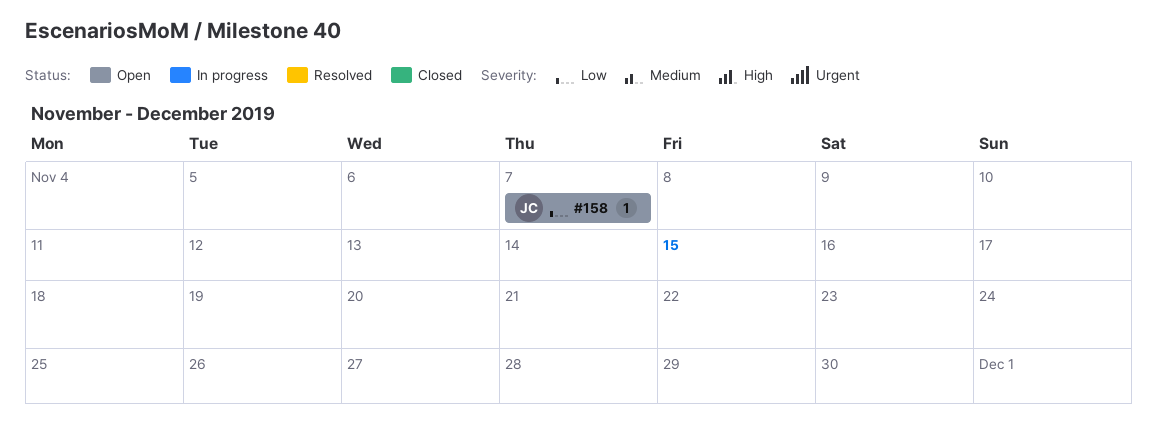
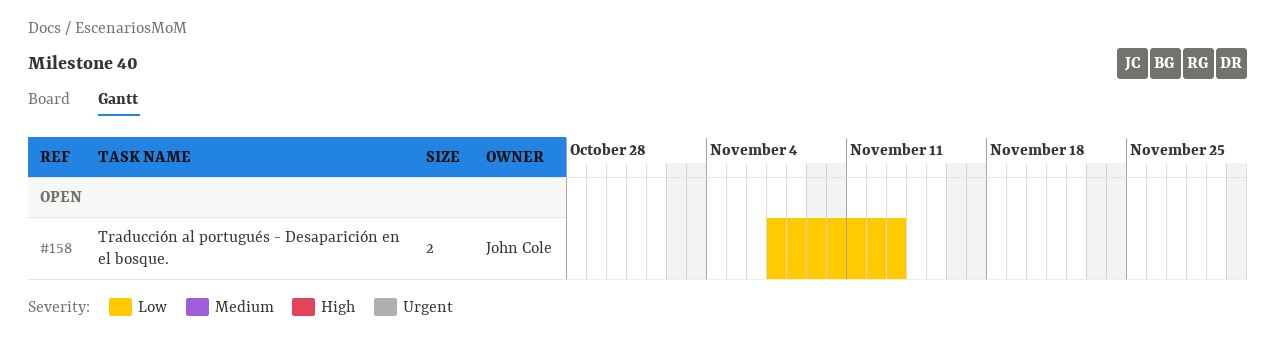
#158, estimate: 1 -> 2
#158, due: Nov 7 -> Nov 13

